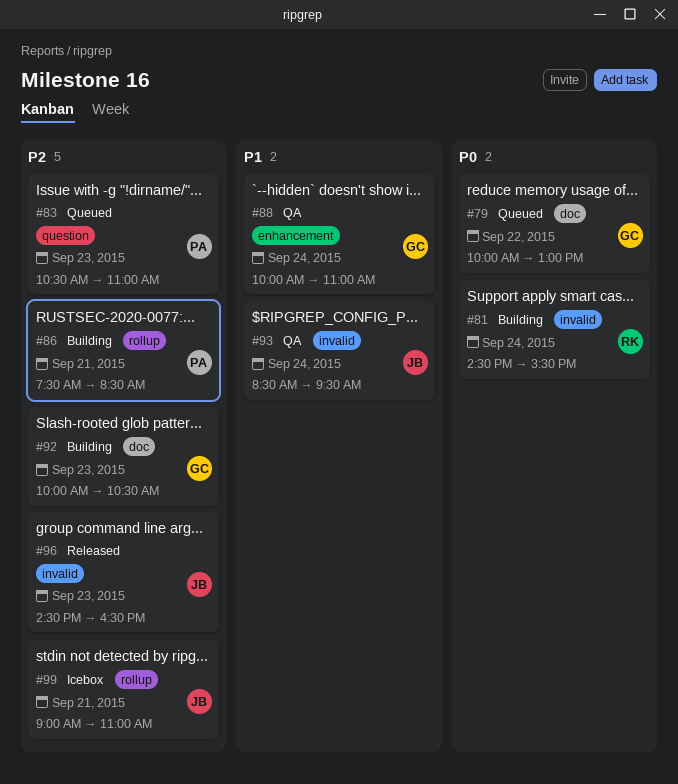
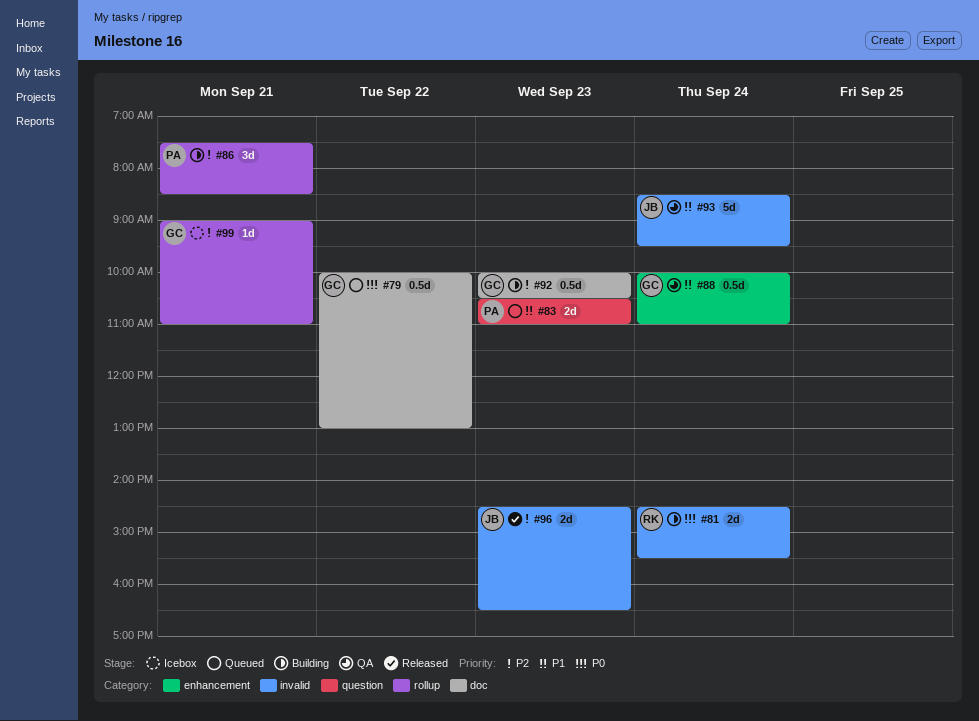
#83, priority: P2 -> P1
#99, owner: JB -> GC

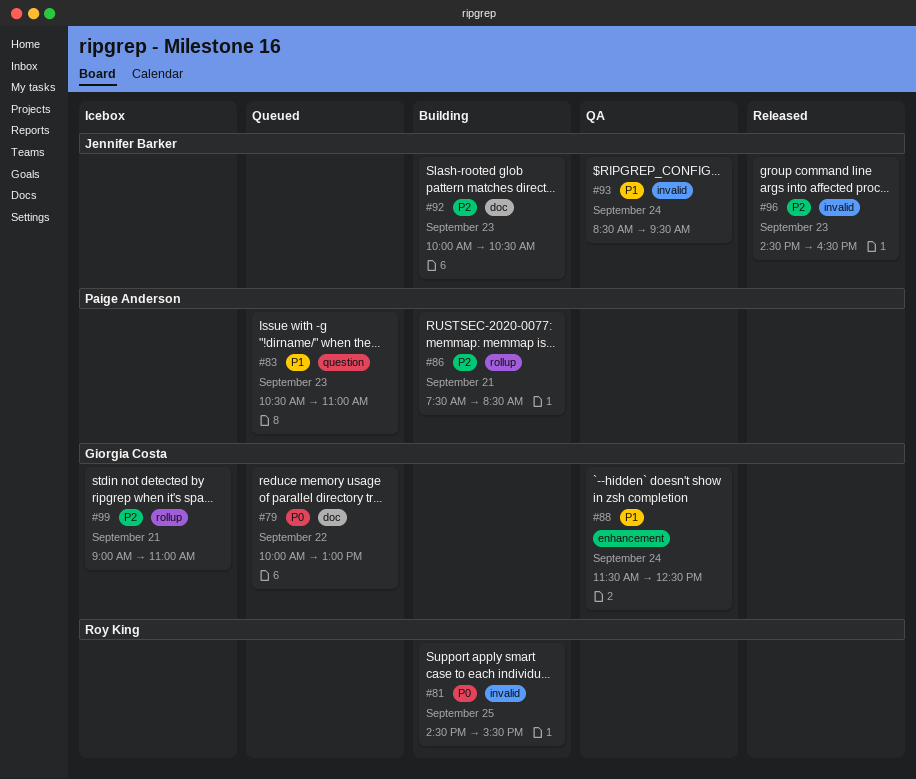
#81, day: Sep 24 -> Sep 25
#88, begins: 10:00 -> 11:30
#88, ends: 11:00 -> 12:30
#92, owner: Giorgia Costa -> Jennifer Barker

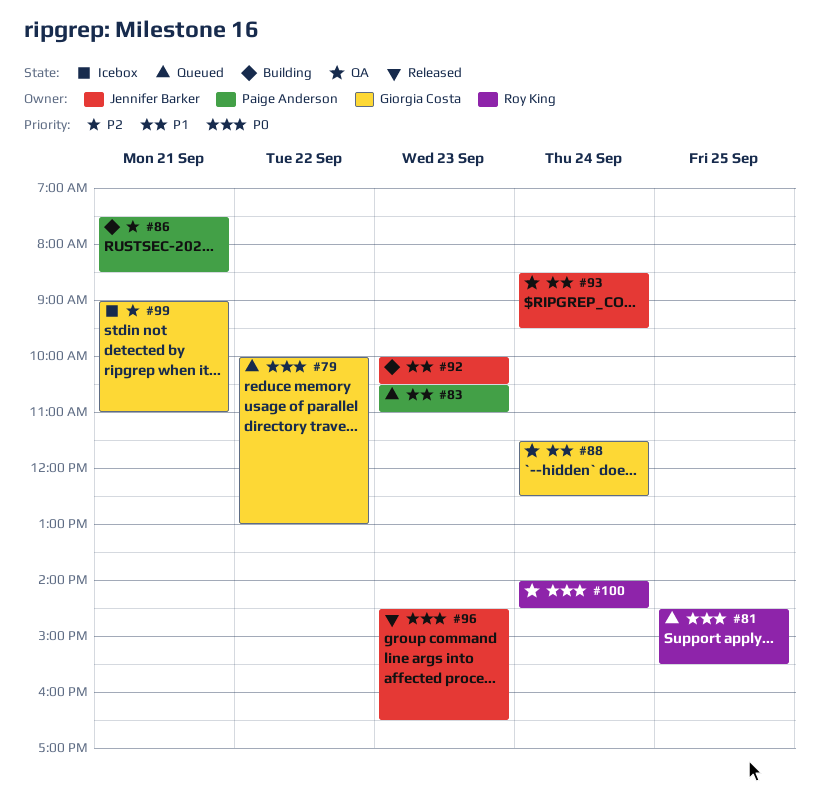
#81, status: Building -> Queued
#92, priority: P2 -> P1
#96, priority: P2 -> P0
#100: none -> present

